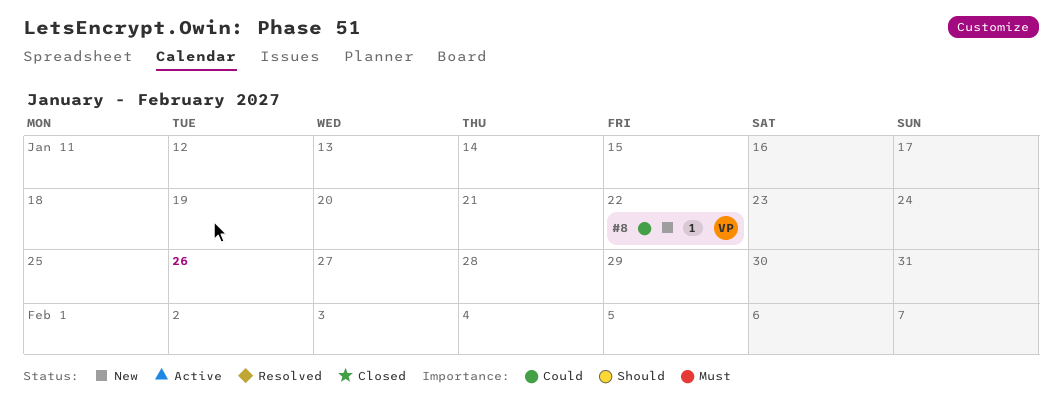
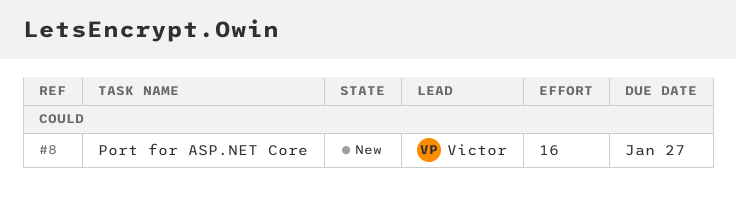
#8, estimate: 1 -> 16
#8, due: Jan 22 -> Jan 27

